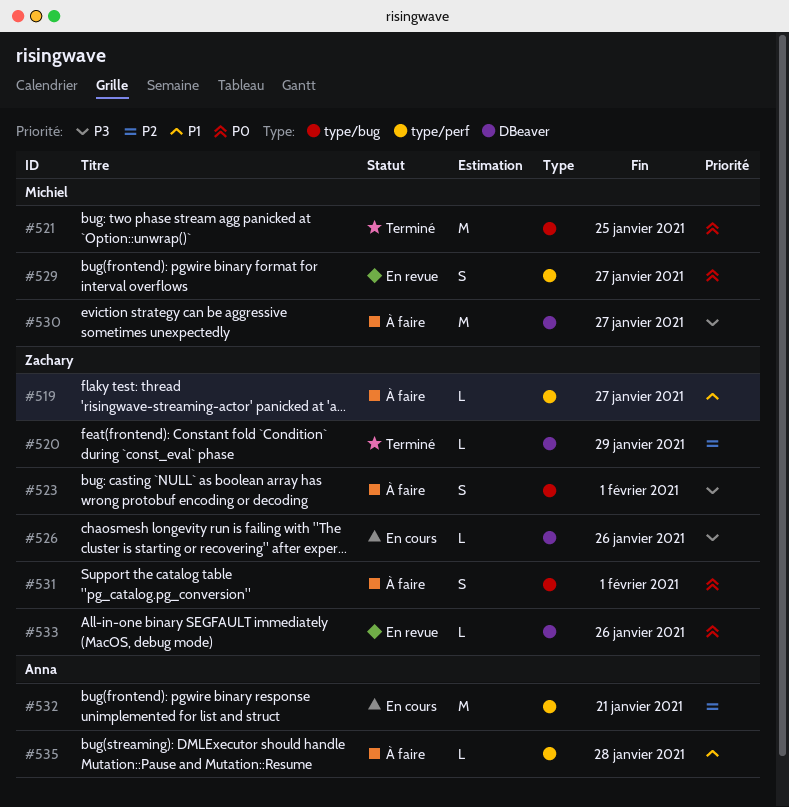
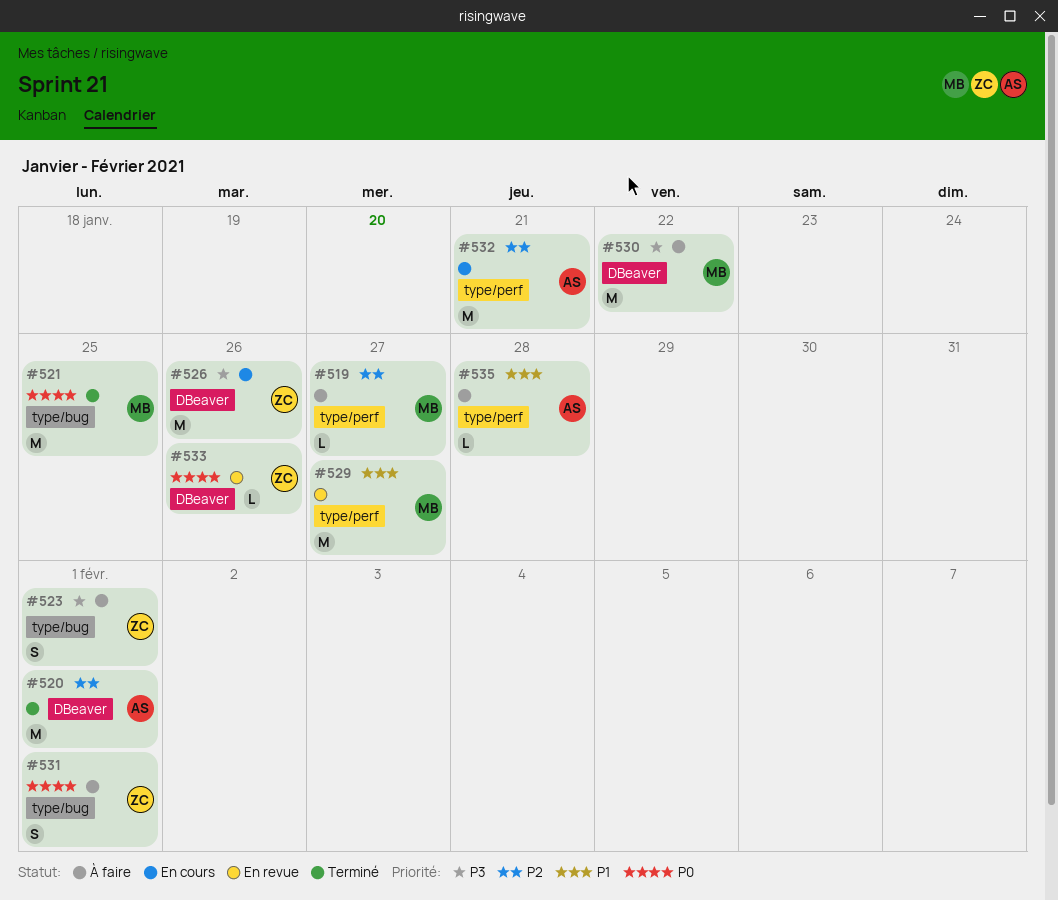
#519, owner: Zachary -> Michiel
#519, priority: P1 -> P2
#520, owner: Zachary -> Anna
#520, estimate: L -> M
#520, due: Jan 29 -> Feb 1
#526, estimate: L -> M
#529, priority: P0 -> P1
#529, estimate: S -> M
#530, due: Jan 27 -> Jan 22

